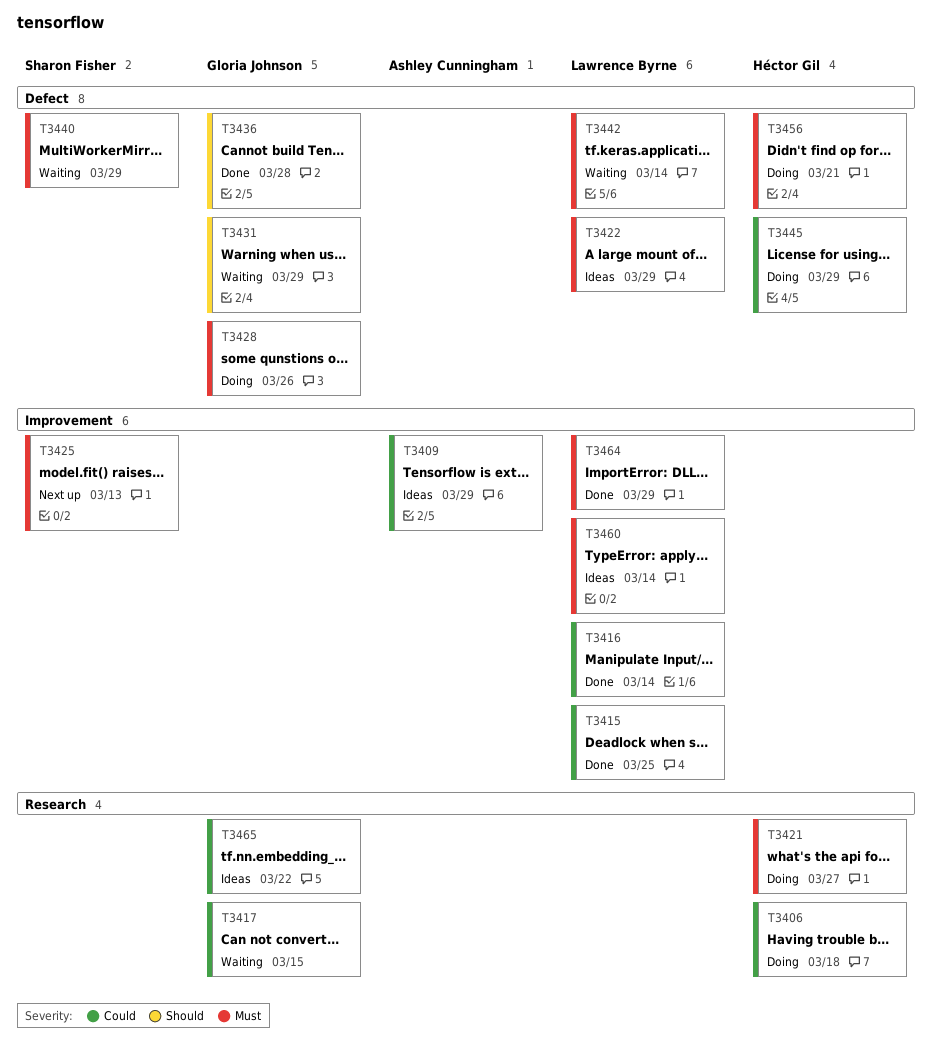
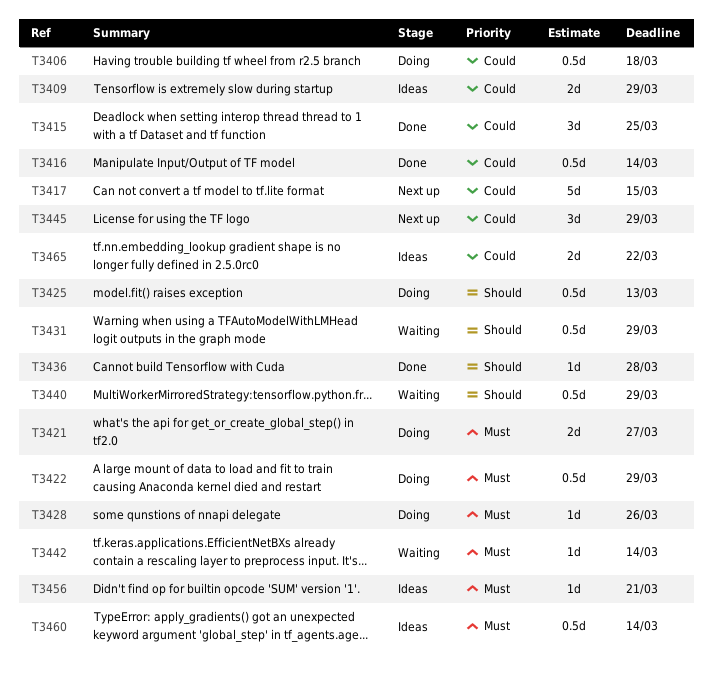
T3417, status: Waiting -> Next up
T3422, status: Ideas -> Doing
T3425, status: Next up -> Doing
T3425, priority: Must -> Should
T3440, priority: Must -> Should
T3445, status: Doing -> Next up
T3456, status: Doing -> Ideas
T3464: present -> none

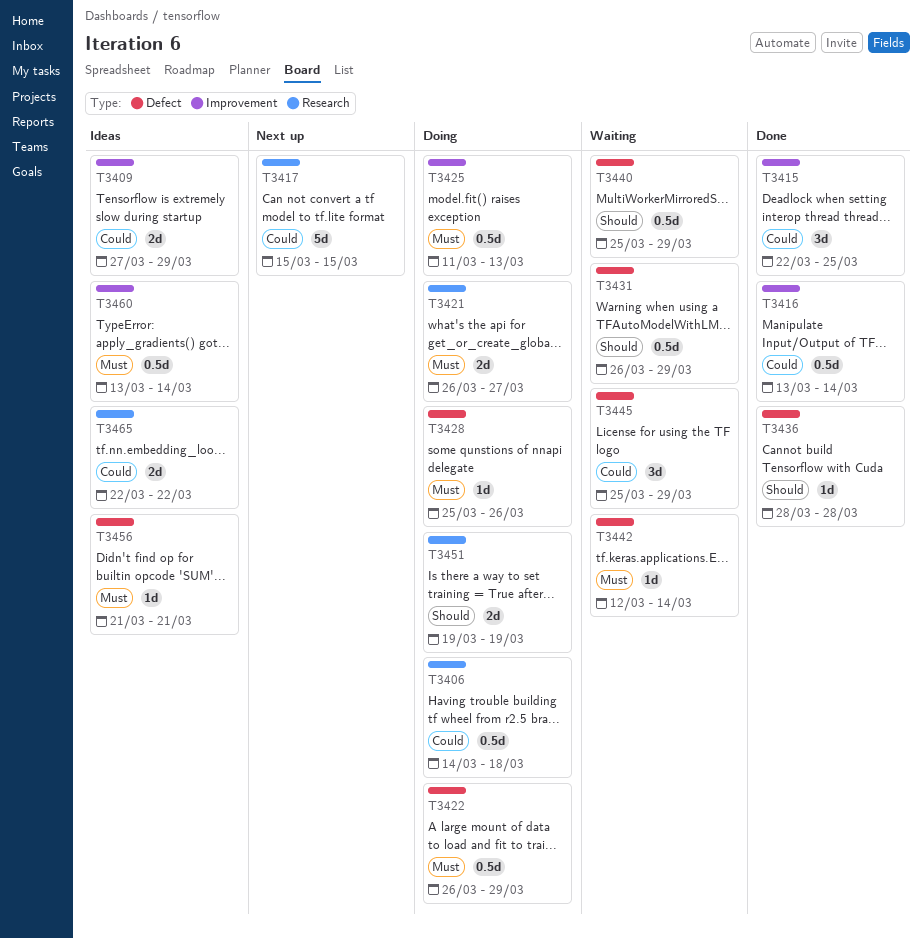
T3425, priority: Should -> Must
T3445, status: Next up -> Waiting
T3451: none -> present

